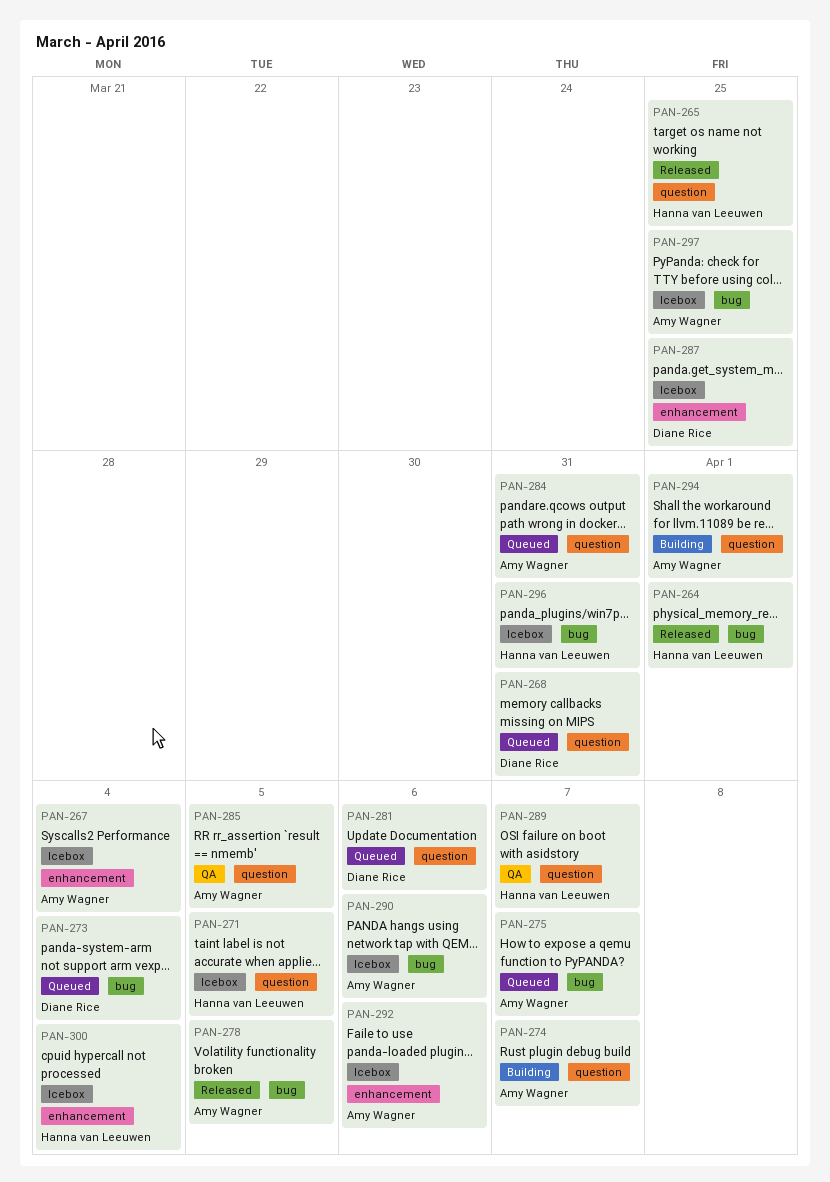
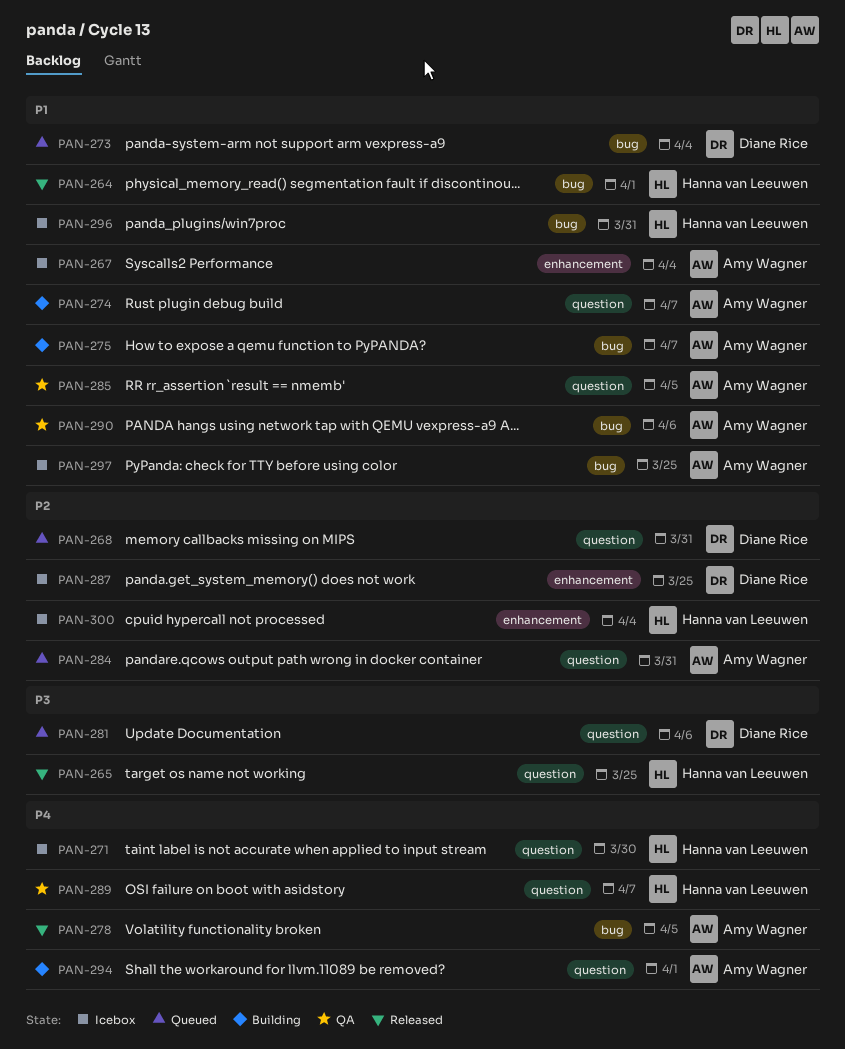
PAN-271, due: Apr 5 -> Mar 30
PAN-275, status: Queued -> Building
PAN-290, status: Icebox -> QA
PAN-292: present -> none

